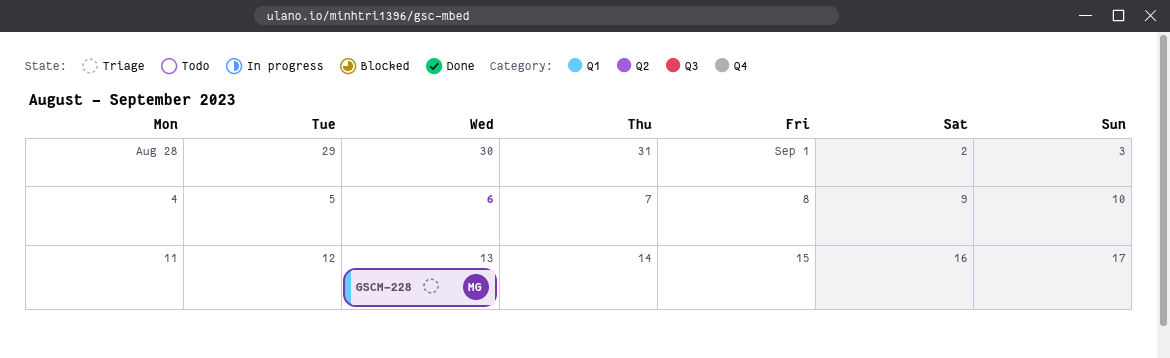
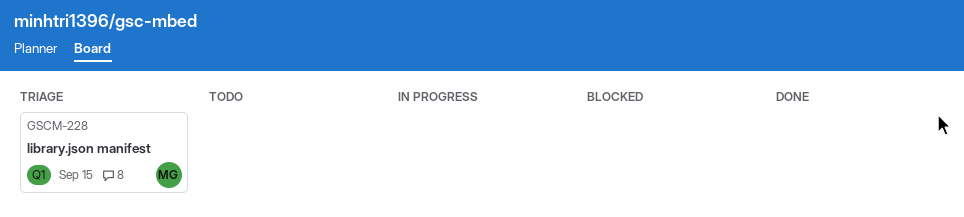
GSCM-228, due: Sep 13 -> Sep 15

